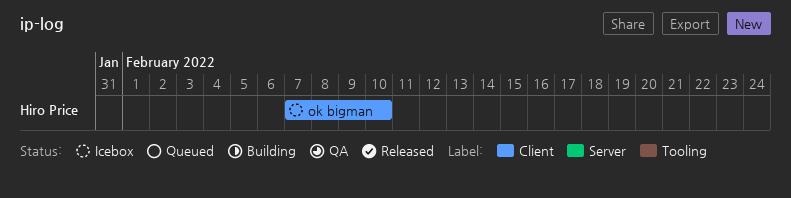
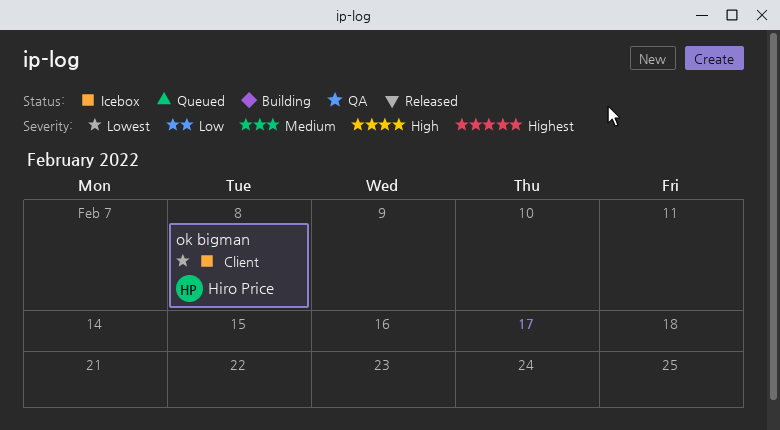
ok bigman, due: Feb 10 -> Feb 8

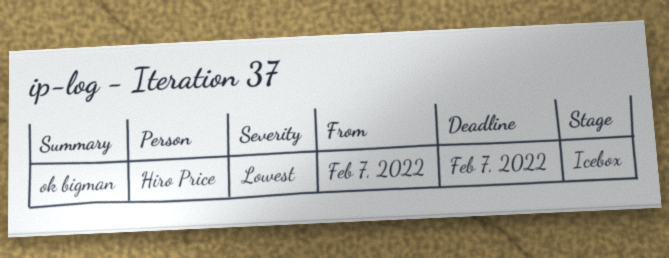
ok bigman, due: Feb 8 -> Feb 7

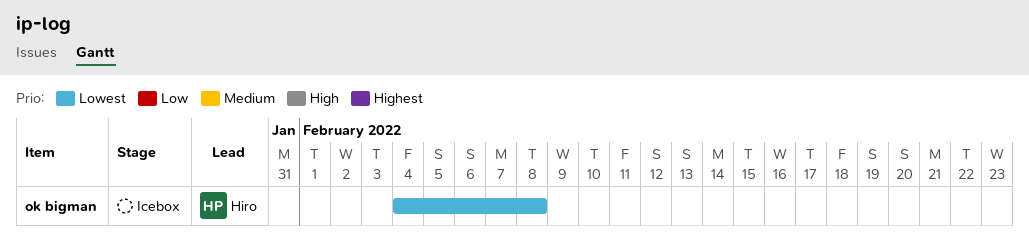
ok bigman, start: Feb 7 -> Feb 4
ok bigman, due: Feb 7 -> Feb 8

